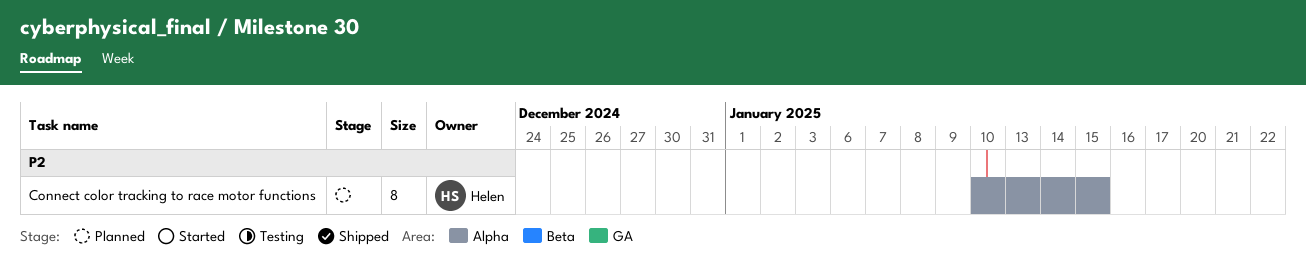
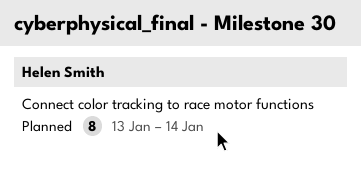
Connect color tracking to race motor functions, start: Jan 10 -> Jan 13
Connect color tracking to race motor functions, due: Jan 15 -> Jan 14

